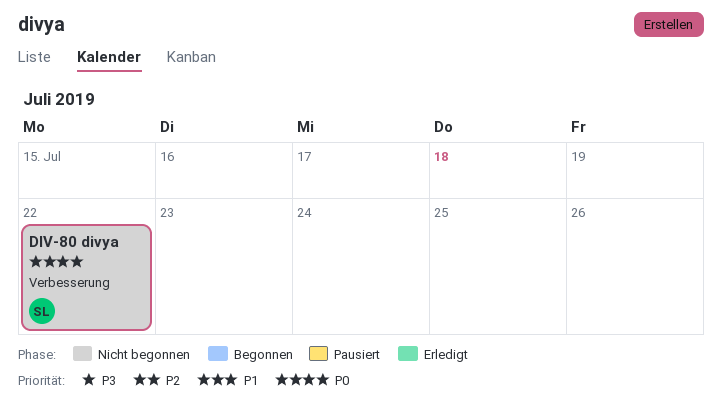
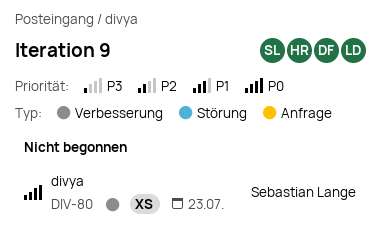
DIV-80, due: Jul 22 -> Jul 23

